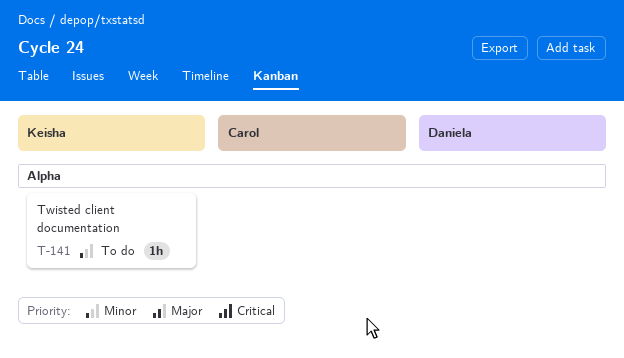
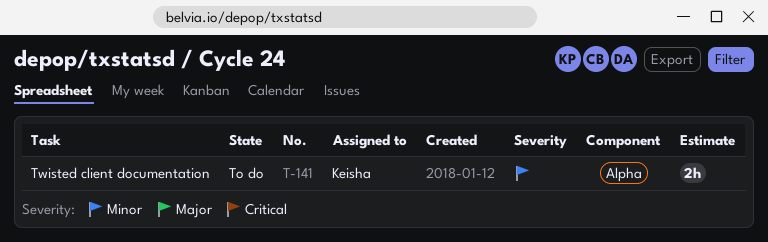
T-141, estimate: 1h -> 2h

